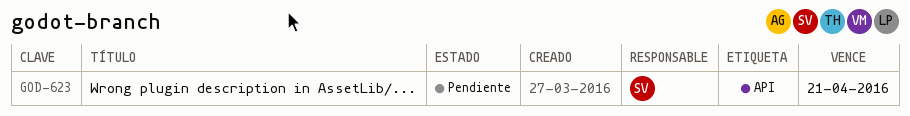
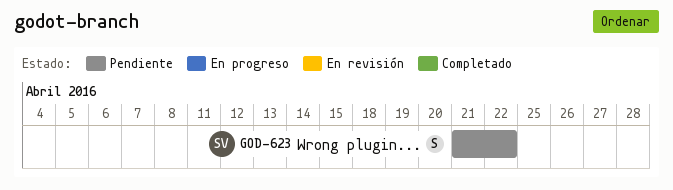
GOD-623, due: Apr 21 -> Apr 22

